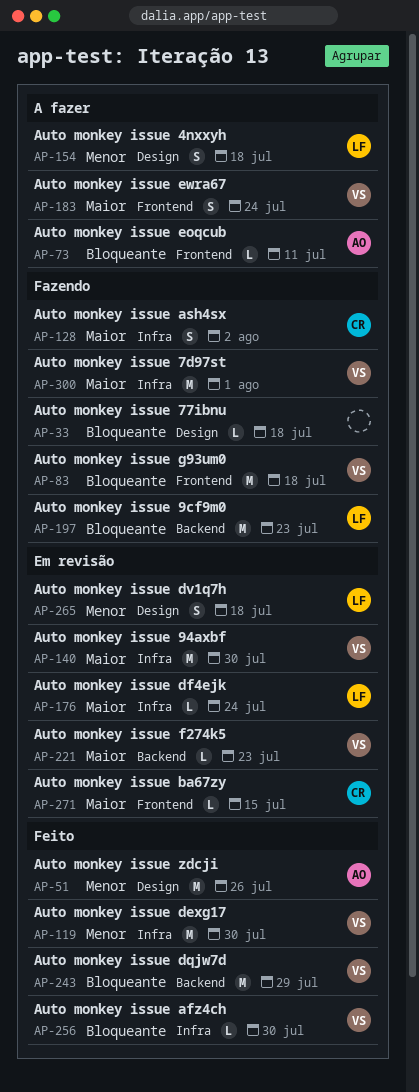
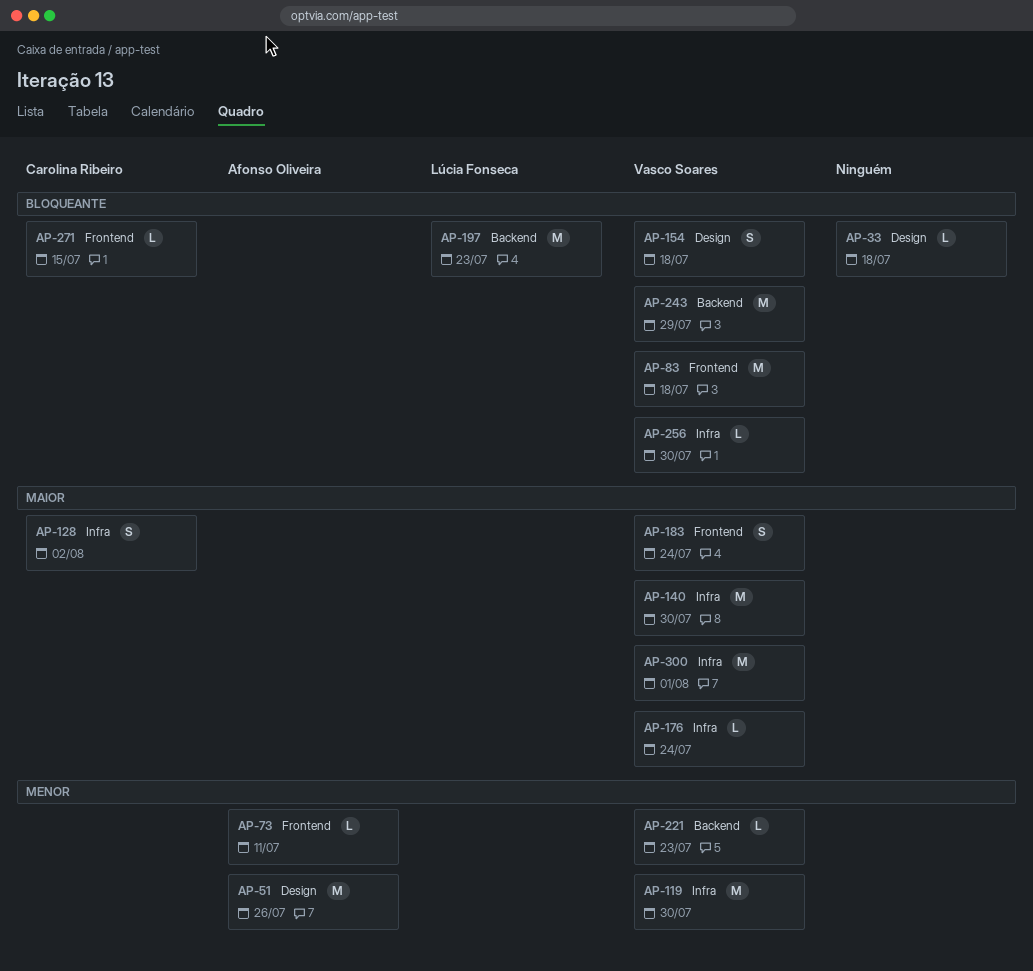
AP-73, priority: Bloqueante -> Menor
AP-154, owner: Lúcia Fonseca -> Vasco Soares
AP-154, priority: Menor -> Bloqueante
AP-176, owner: Lúcia Fonseca -> Vasco Soares
AP-221, priority: Maior -> Menor
AP-265: present -> none
AP-271, priority: Maior -> Bloqueante

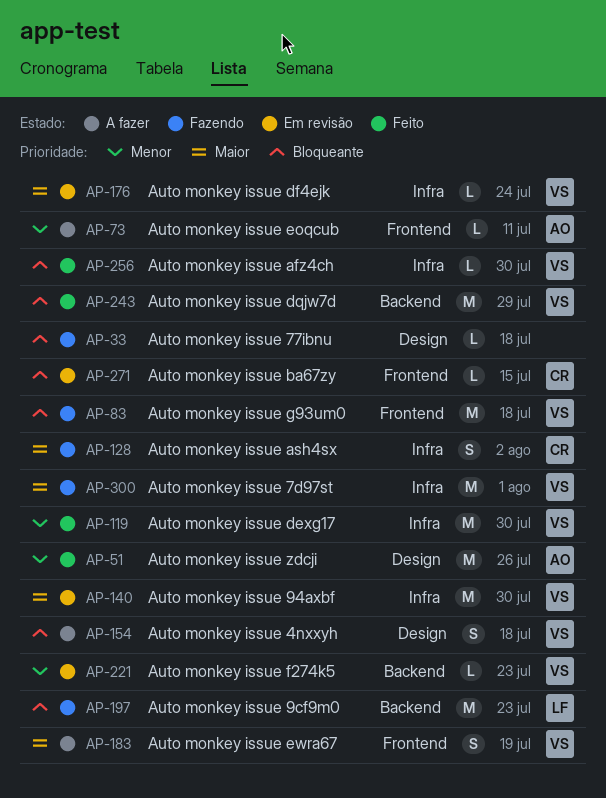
AP-183, due: Jul 24 -> Jul 19

